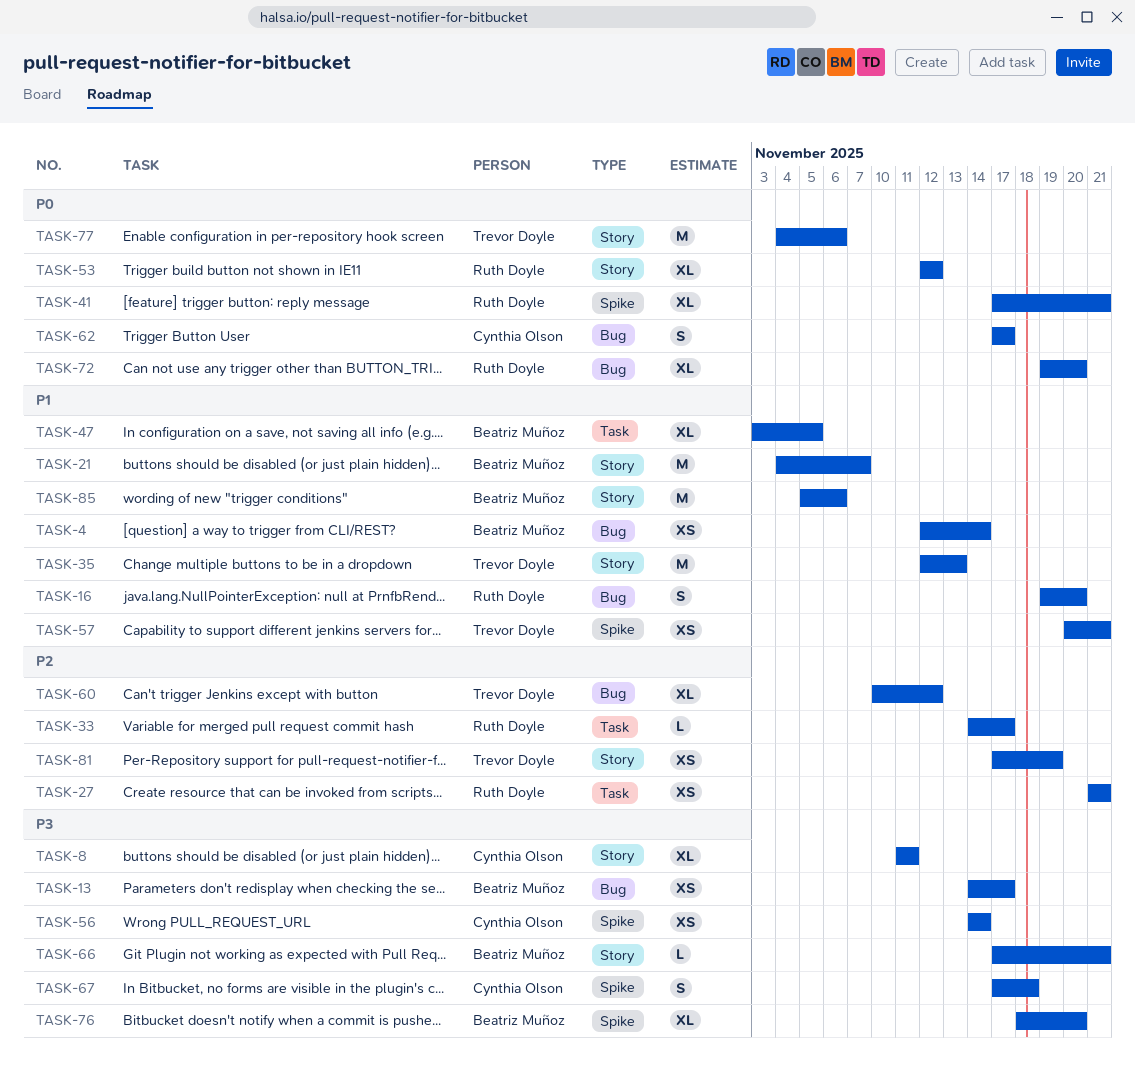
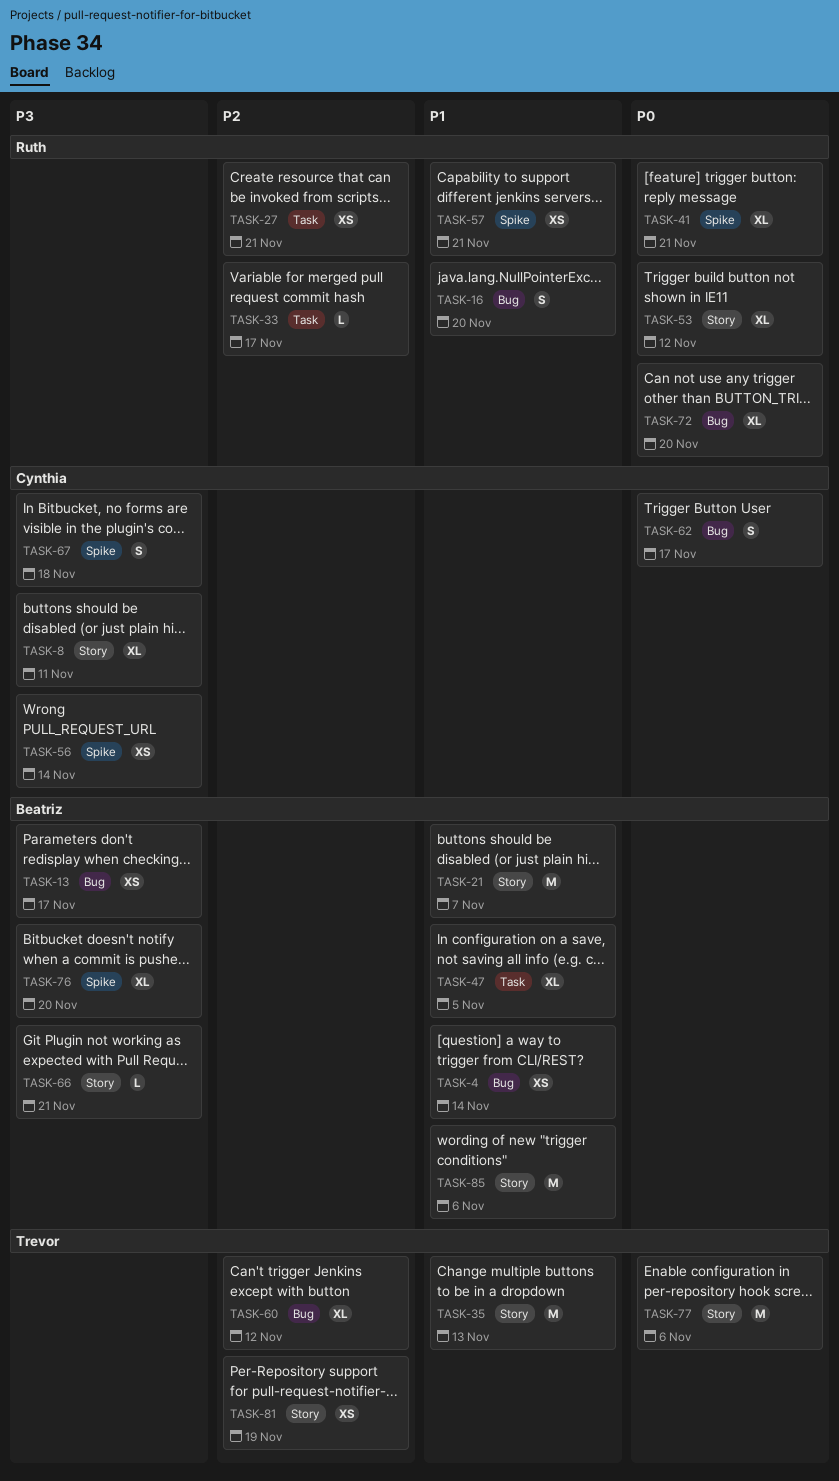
TASK-57, owner: Trevor Doyle -> Ruth Doyle

